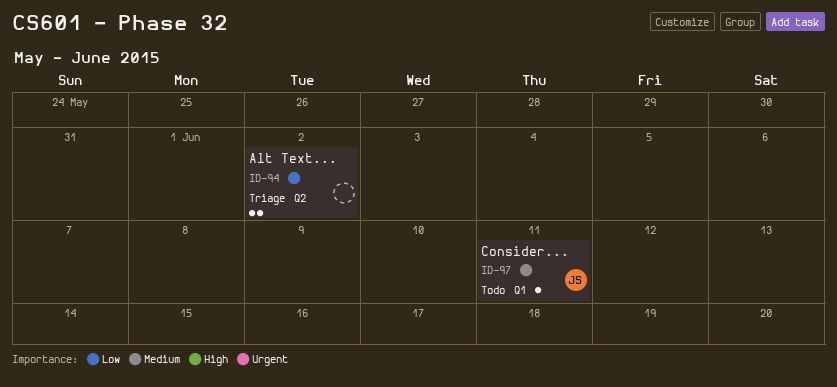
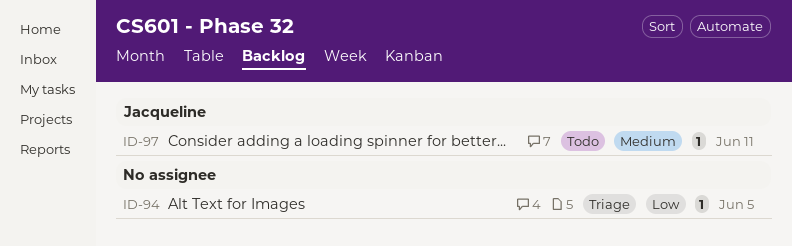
ID-94, estimate: 2 -> 1
ID-94, due: Jun 2 -> Jun 5

